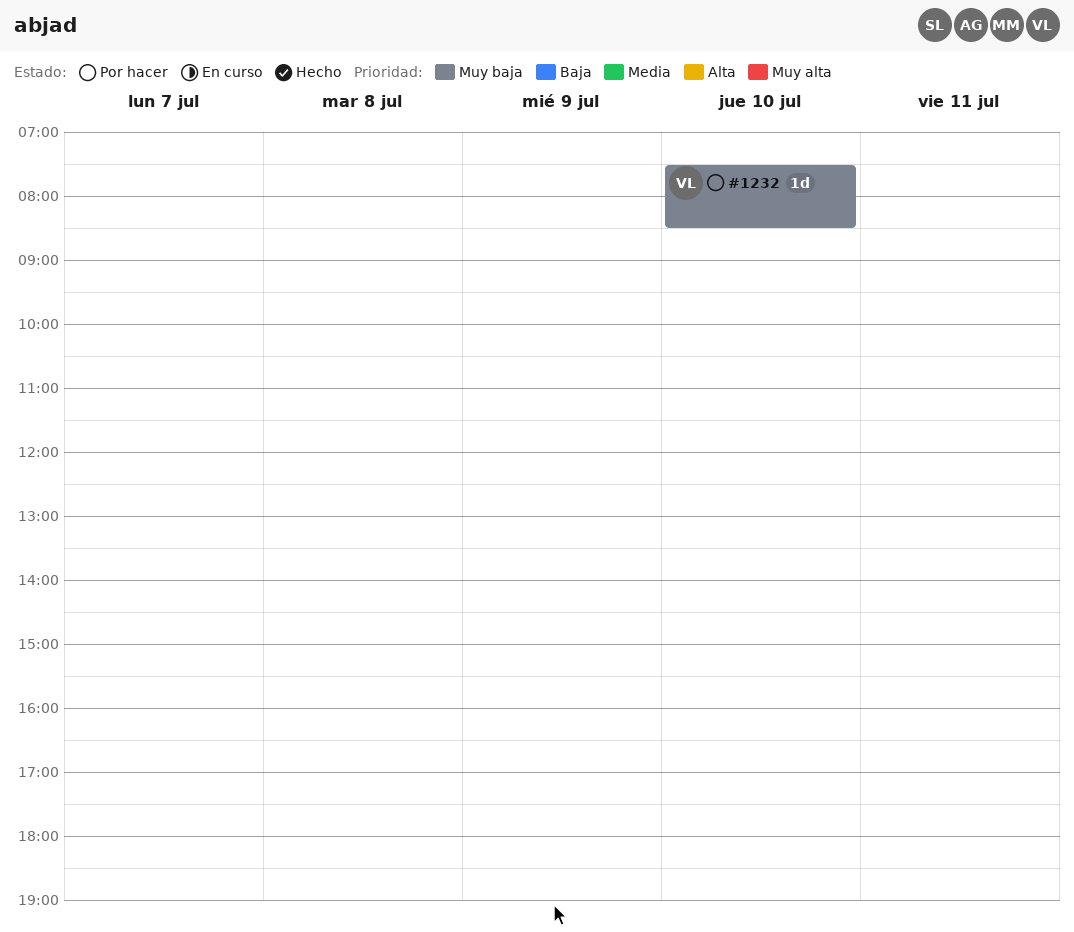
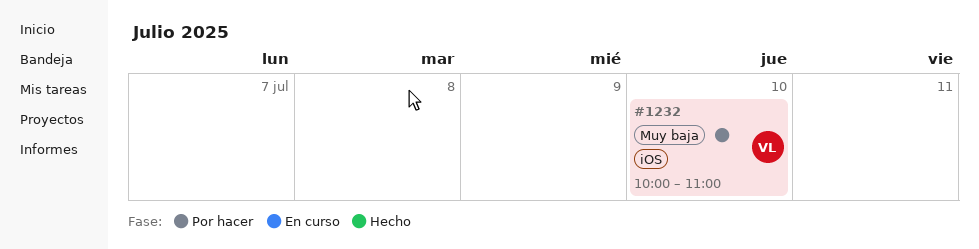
#1232, begins: 07:30 -> 10:00
#1232, ends: 08:30 -> 11:00

